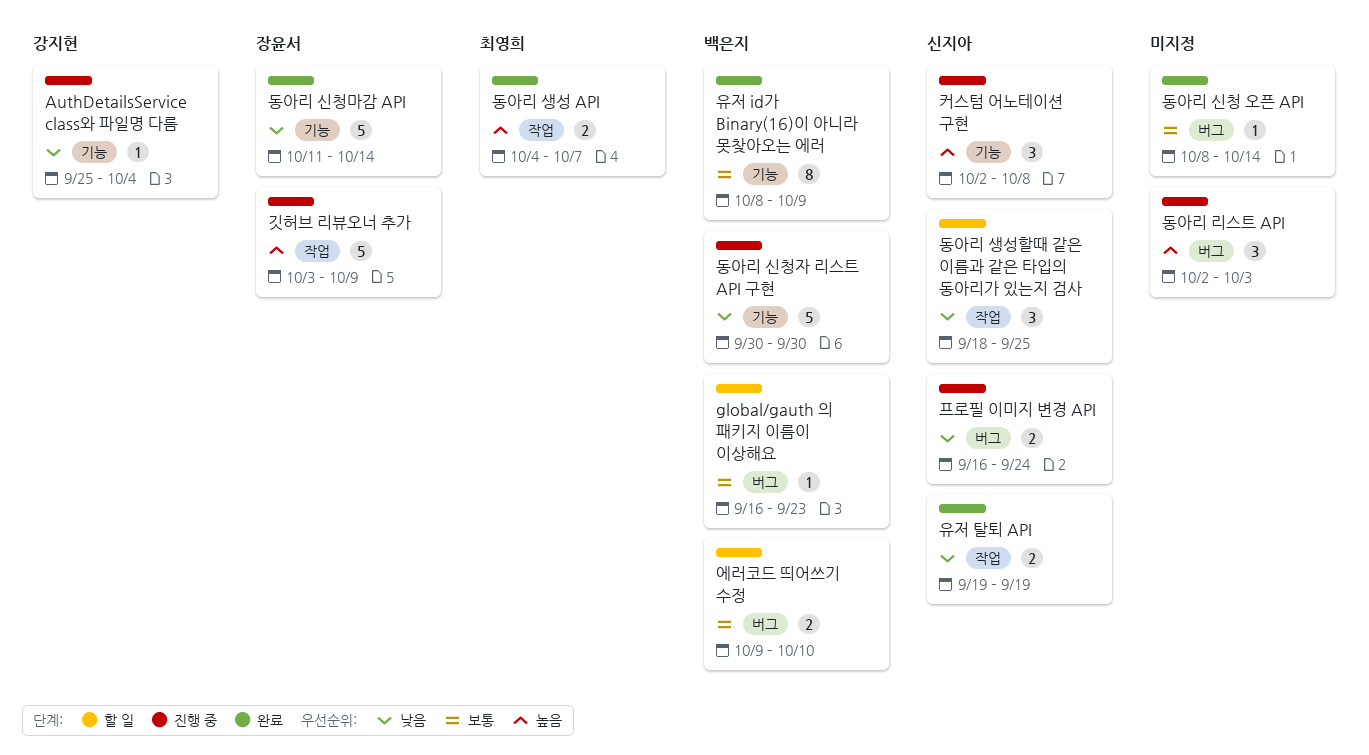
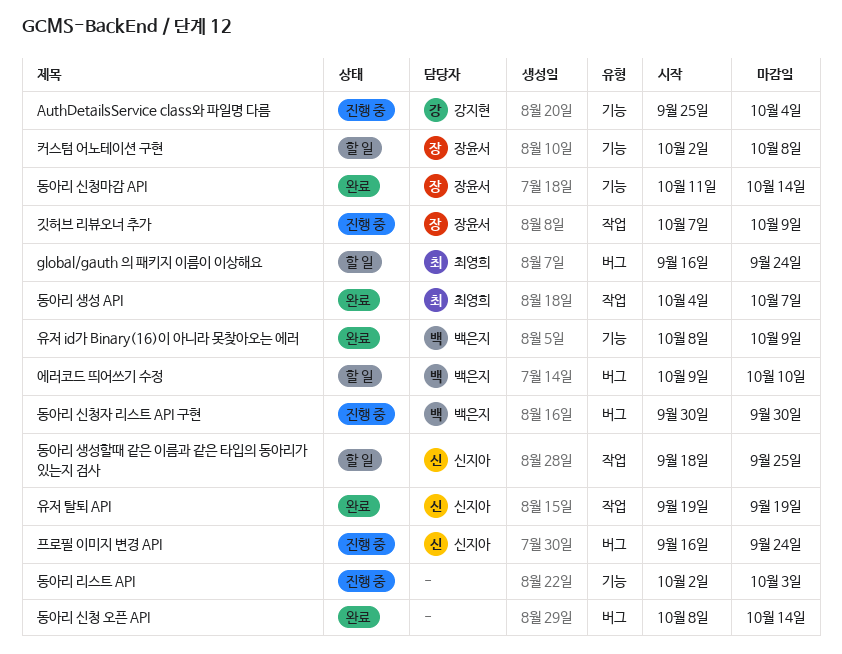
global/gauth 의 패키지 이름이 이상해요, owner: 백은지 -> 최영희
global/gauth 의 패키지 이름이 이상해요, due: Sep 23 -> Sep 24
깃허브 리뷰오너 추가, start: Oct 3 -> Oct 7
동아리 리스트 API, label: 버그 -> 기능
동아리 신청자 리스트 API 구현, label: 기능 -> 버그
커스텀 어노테이션 구현, status: 진행 중 -> 할 일
커스텀 어노테이션 구현, owner: 신지아 -> 장윤서

